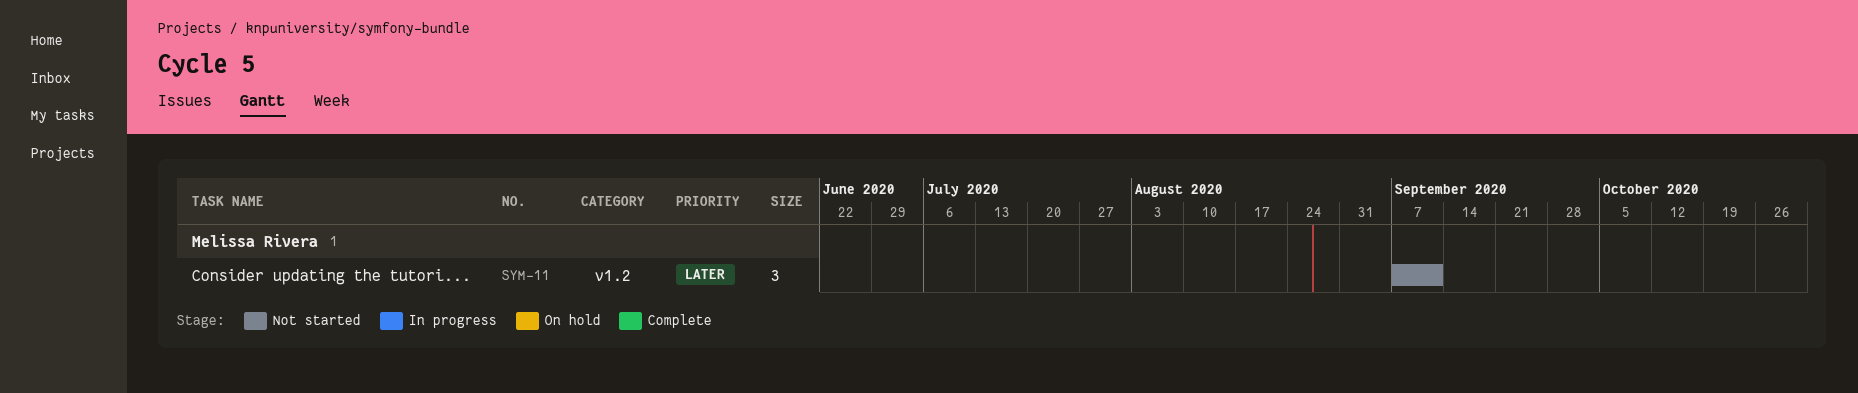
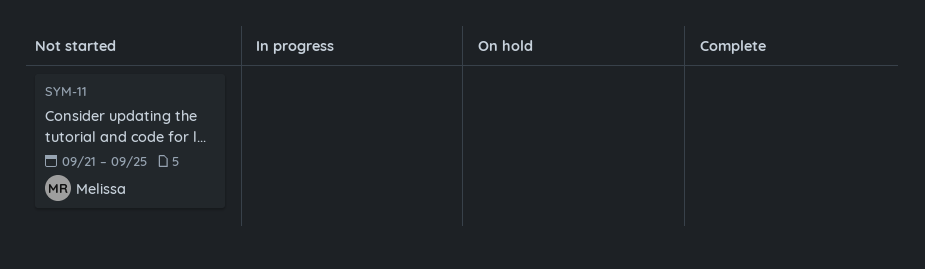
SYM-11, start: Sep 7 -> Sep 21
SYM-11, due: Sep 11 -> Sep 25

